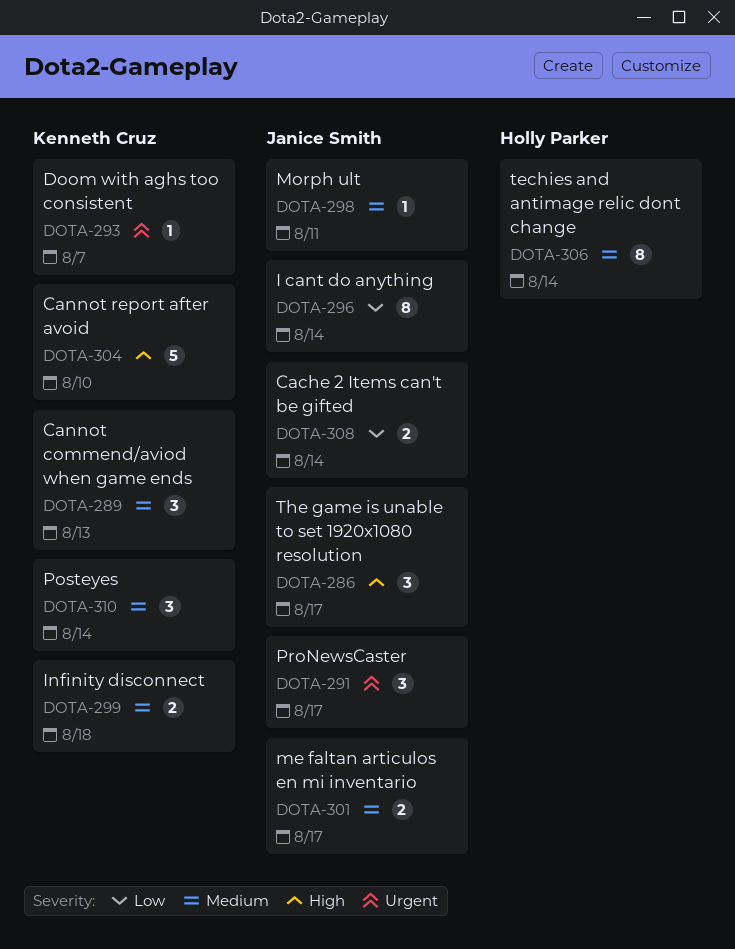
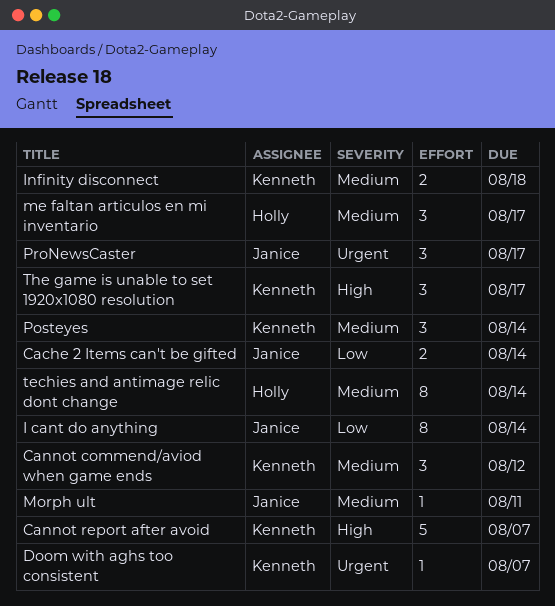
Cannot commend/aviod when game ends, due: Aug 13 -> Aug 12
Cannot report after avoid, due: Aug 10 -> Aug 7
me faltan articulos en mi inventario, owner: Janice Smith -> Holly Parker
me faltan articulos en mi inventario, estimate: 2 -> 3
The game is unable to set 1920x1080 resolution, owner: Janice Smith -> Kenneth Cruz

